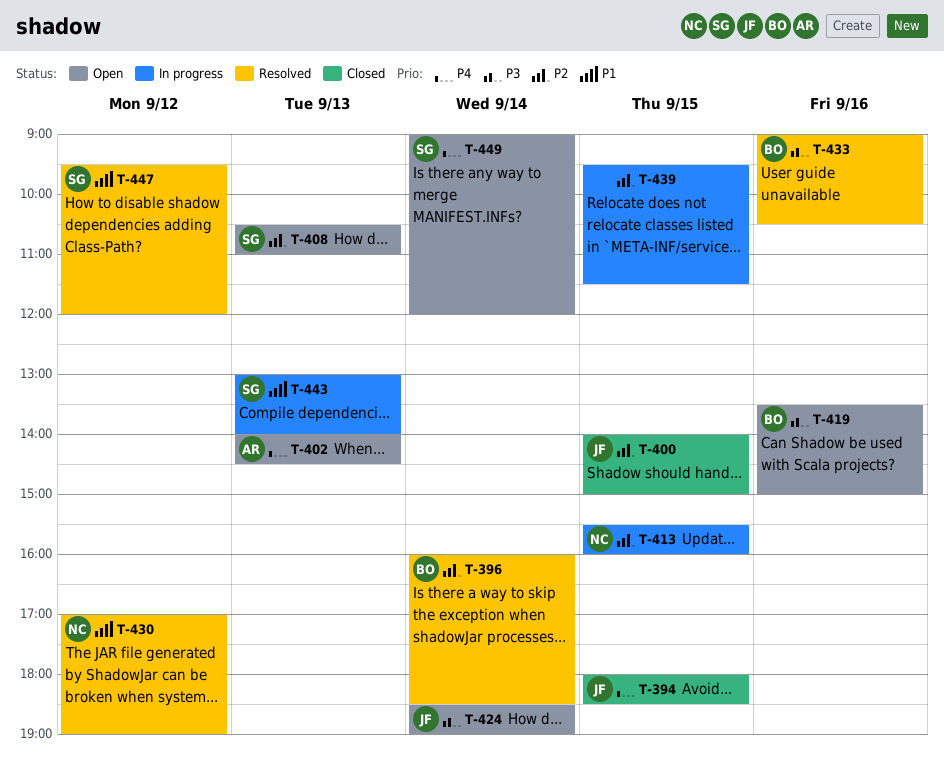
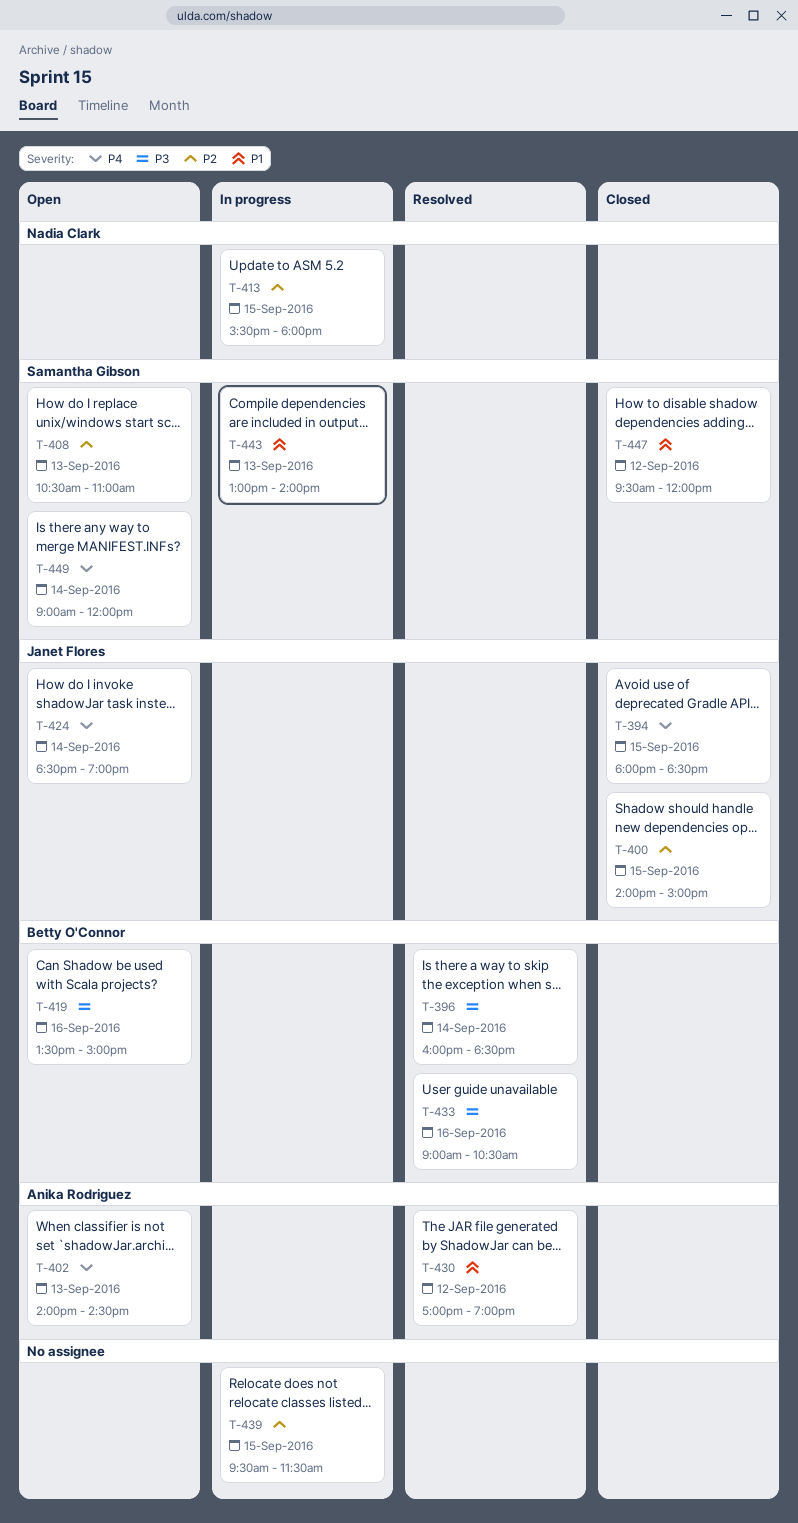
T-396, priority: P2 -> P3
T-413, ends: 16:00 -> 18:00
T-424, priority: P3 -> P4
T-430, owner: Nadia Clark -> Anika Rodriguez
T-447, status: Resolved -> Closed

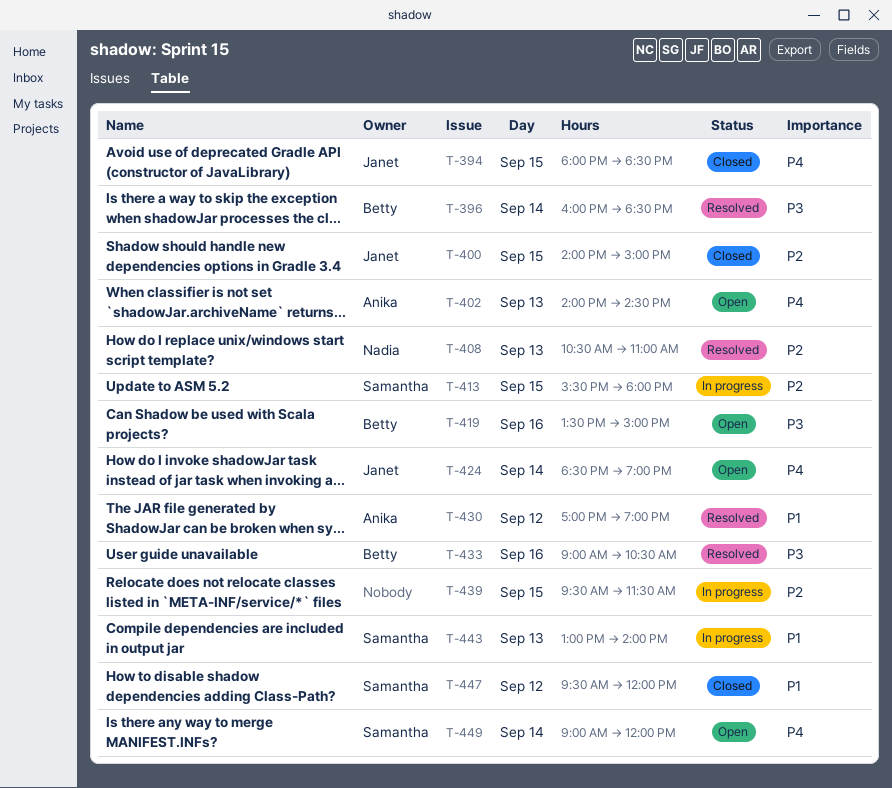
T-408, status: Open -> Resolved
T-408, owner: Samantha Gibson -> Nadia Clark
T-413, owner: Nadia Clark -> Samantha Gibson

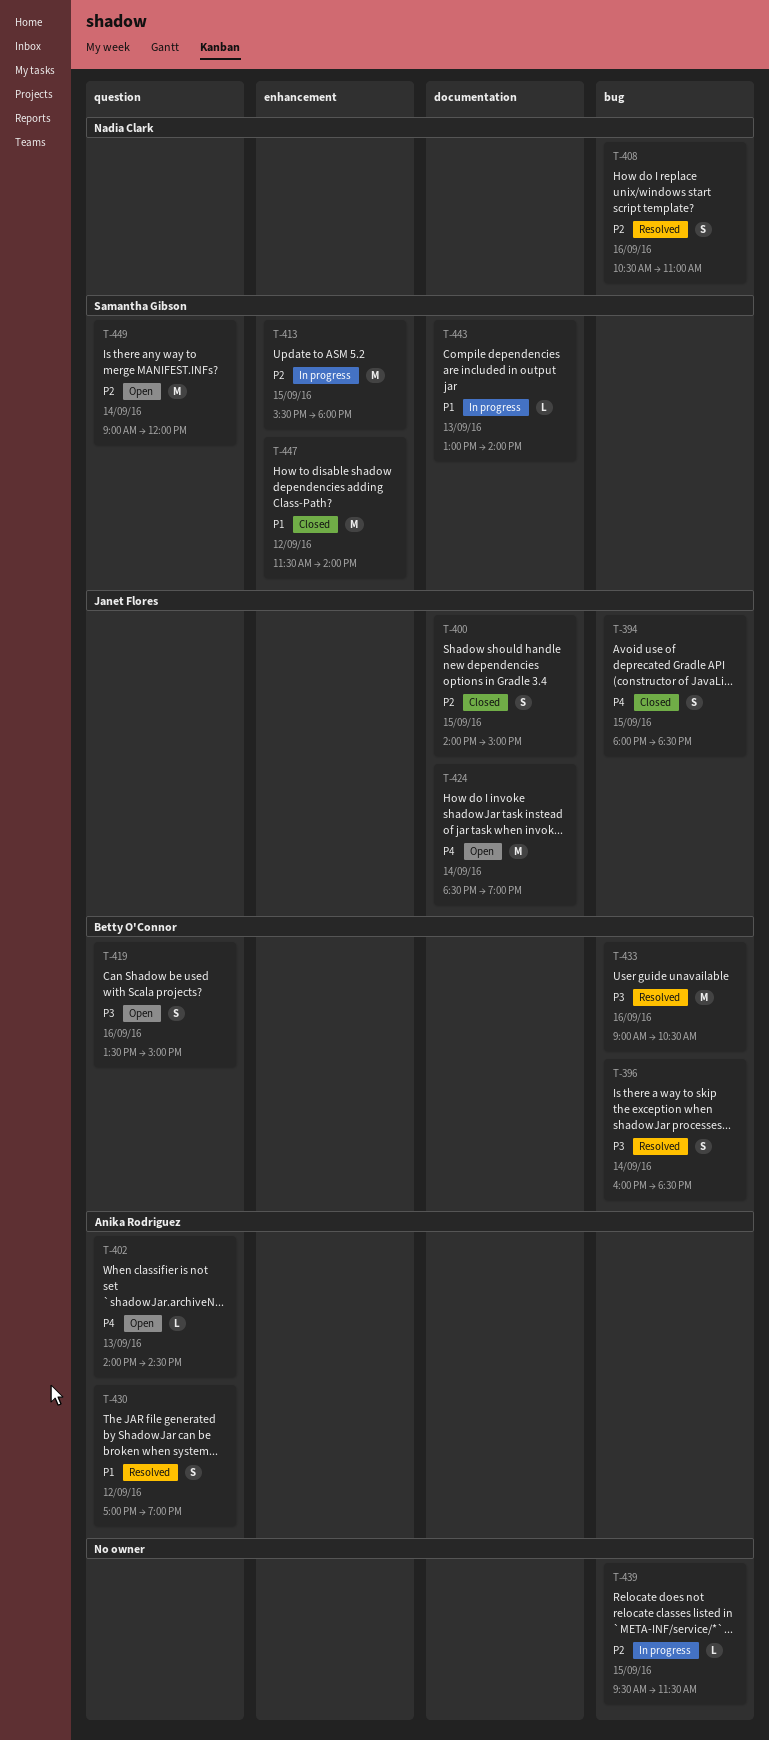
T-408, day: Sep 13 -> Sep 16
T-447, begins: 09:30 -> 11:30
T-447, ends: 12:00 -> 14:00
T-449, priority: P4 -> P2

